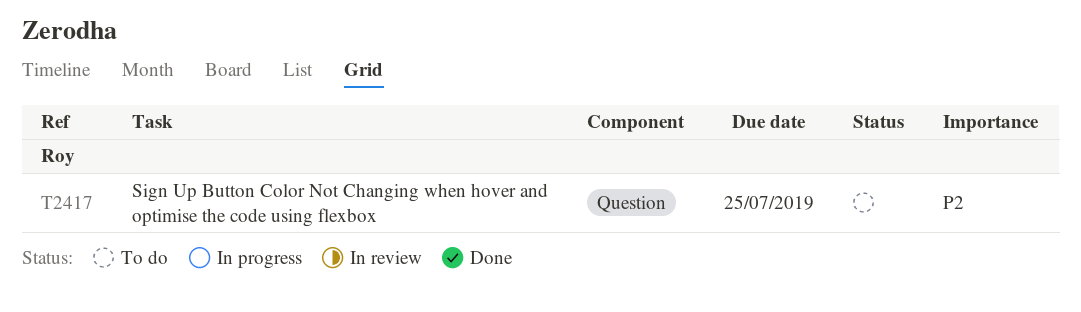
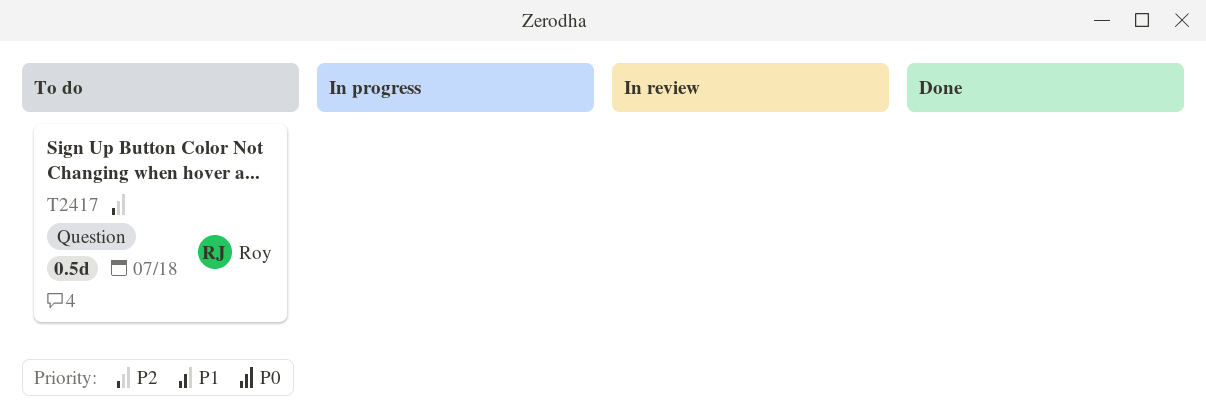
T2417, due: Jul 25 -> Jul 18

